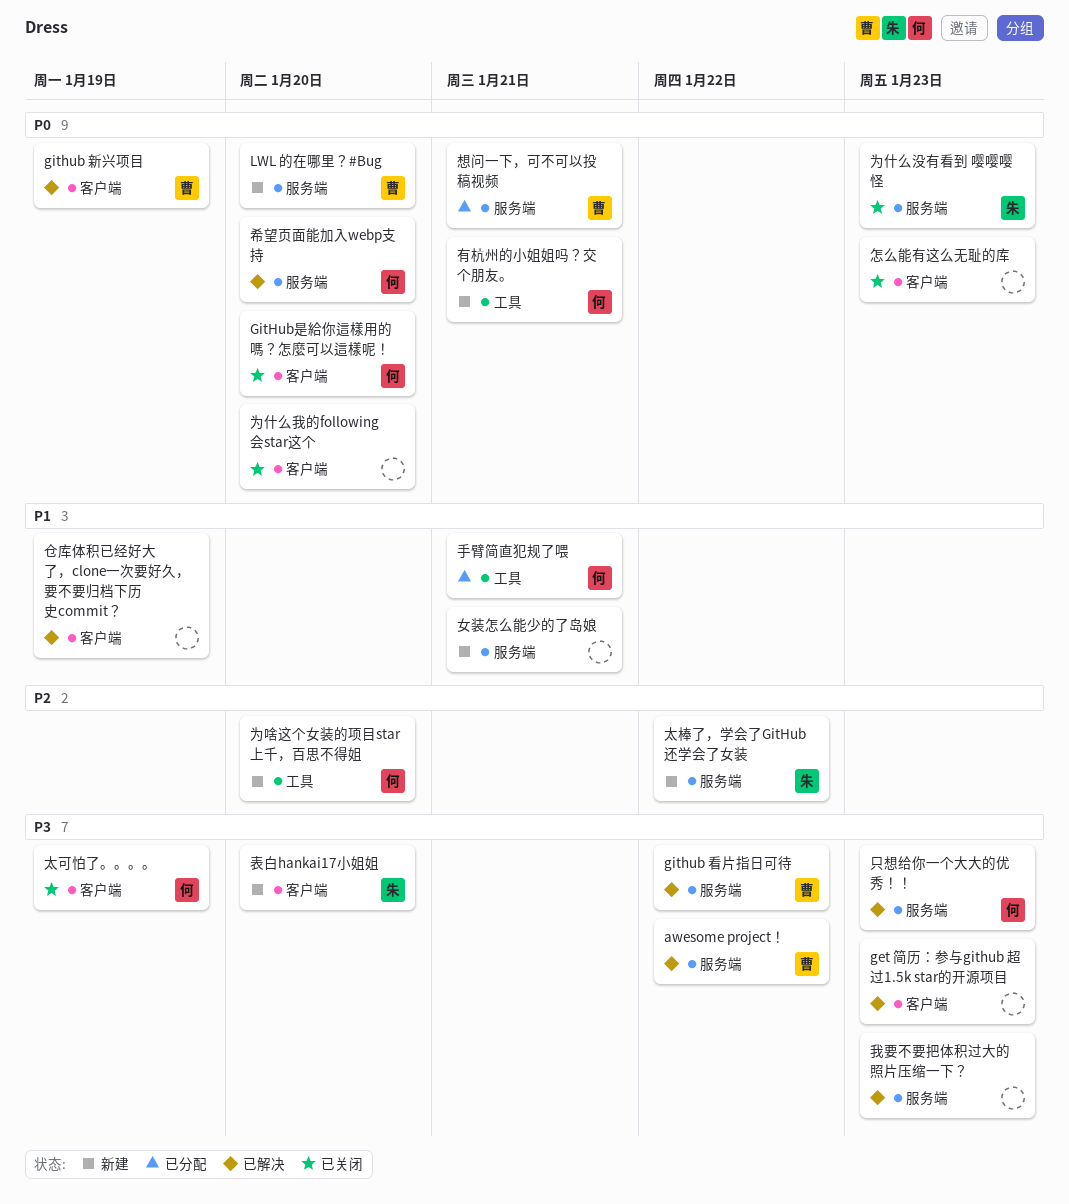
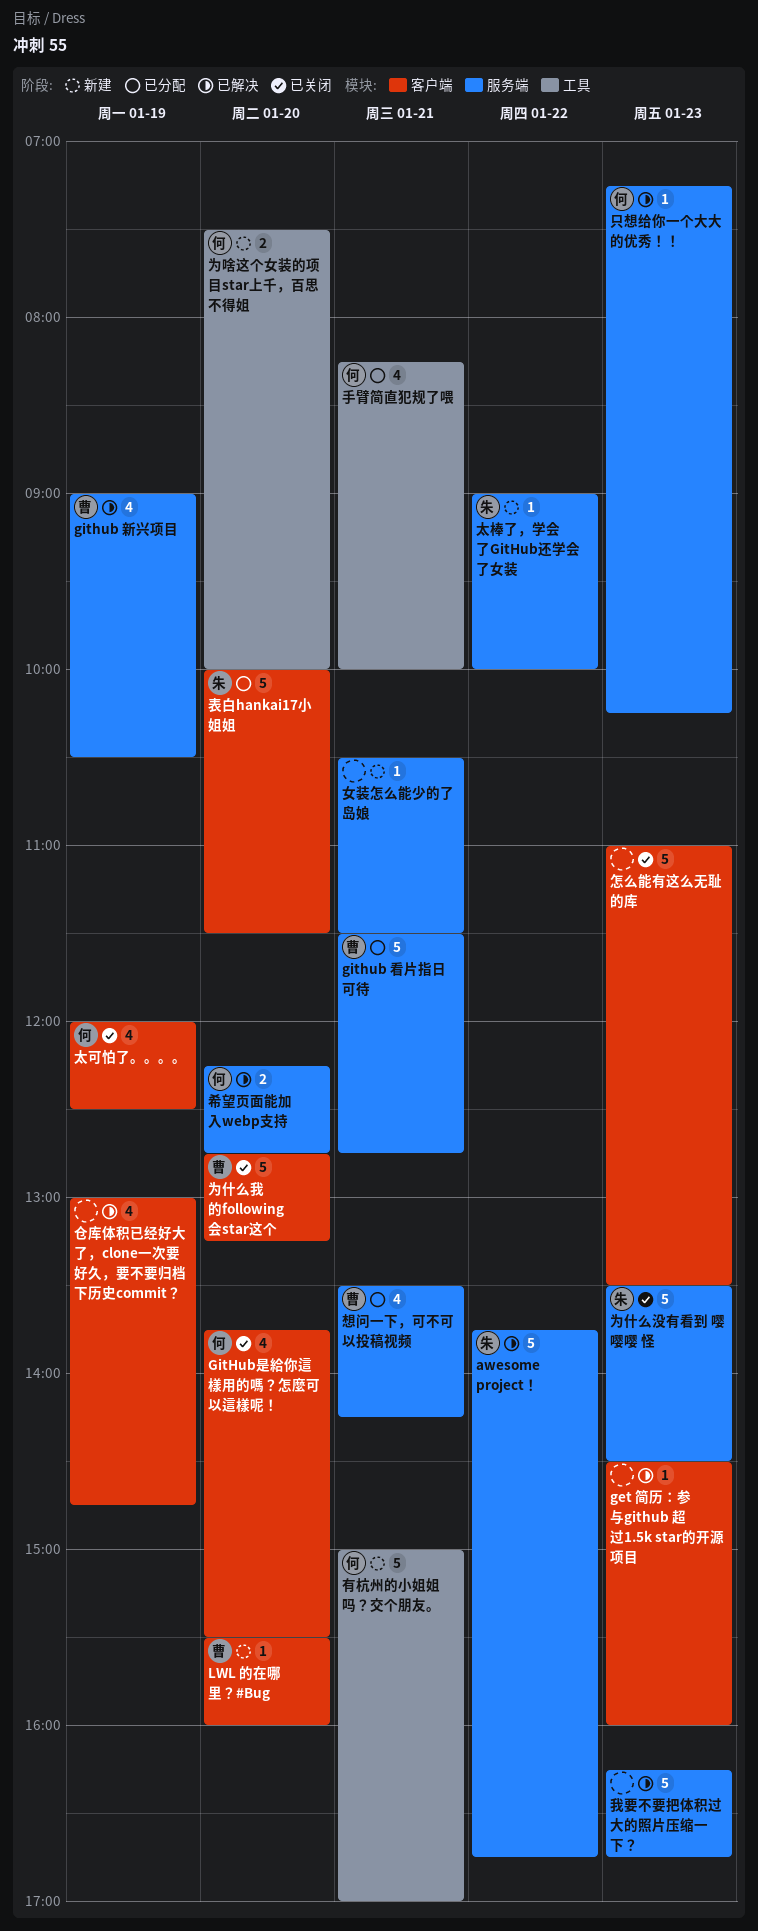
awesome project！, owner: 曹 -> 朱
github 新兴项目, label: 客户端 -> 服务端
github 看片指日可待, status: 已解决 -> 已分配
github 看片指日可待, day: Jan 22 -> Jan 21
LWL 的在哪里？#Bug, label: 服务端 -> 客户端
为什么我的following会star这个, owner: none -> 曹
表白hankai17小姐姐, status: 新建 -> 已分配

